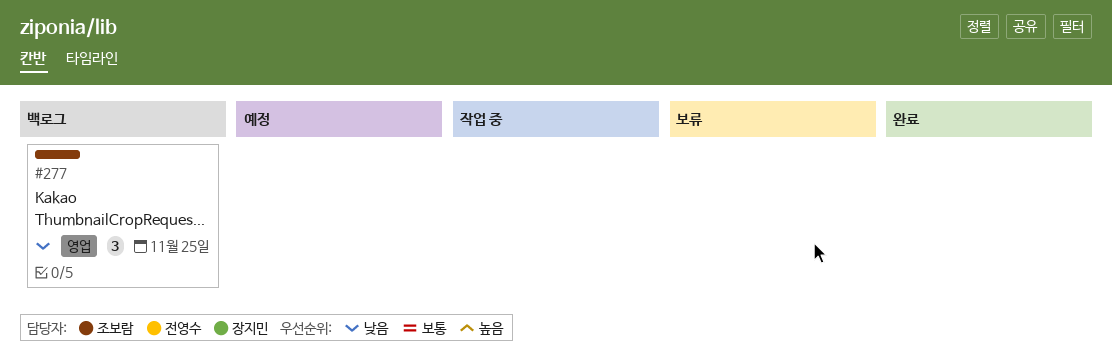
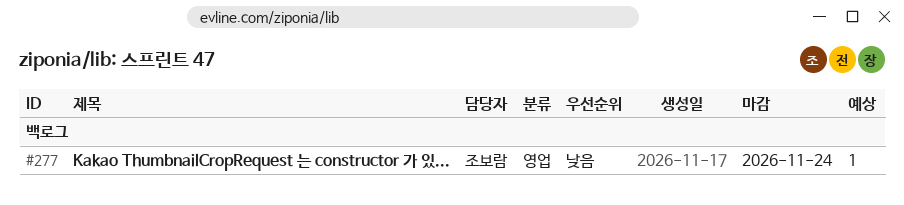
#277, estimate: 3 -> 1
#277, due: Nov 25 -> Nov 24

